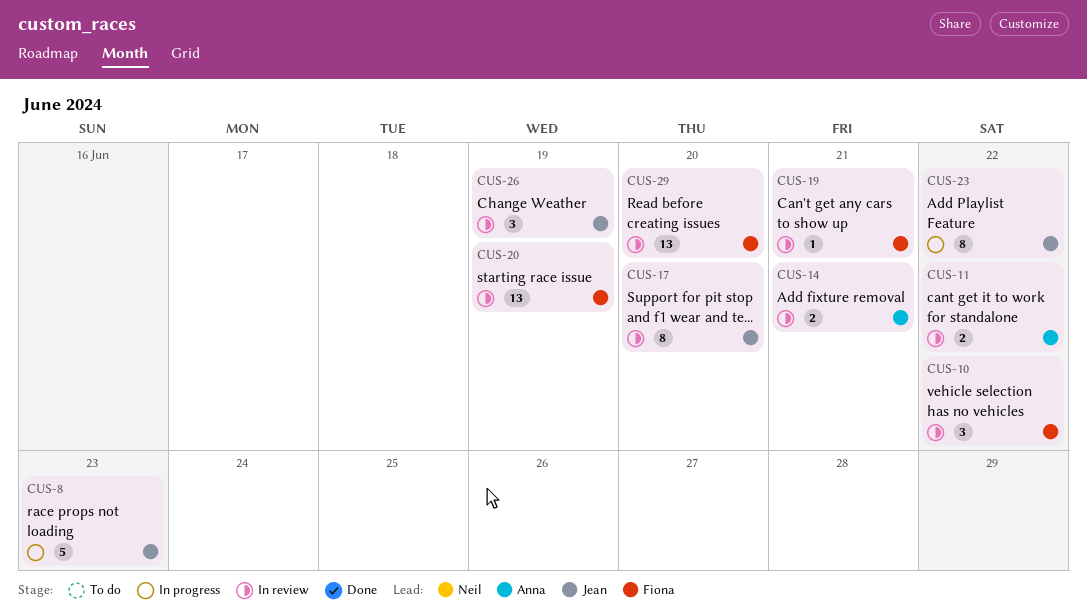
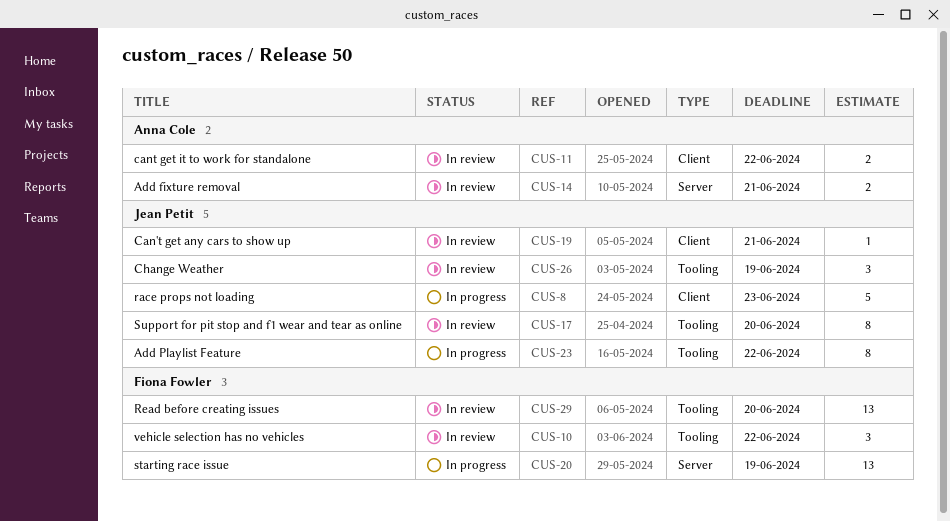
CUS-19, owner: Fiona Fowler -> Jean Petit
CUS-20, status: In review -> In progress

